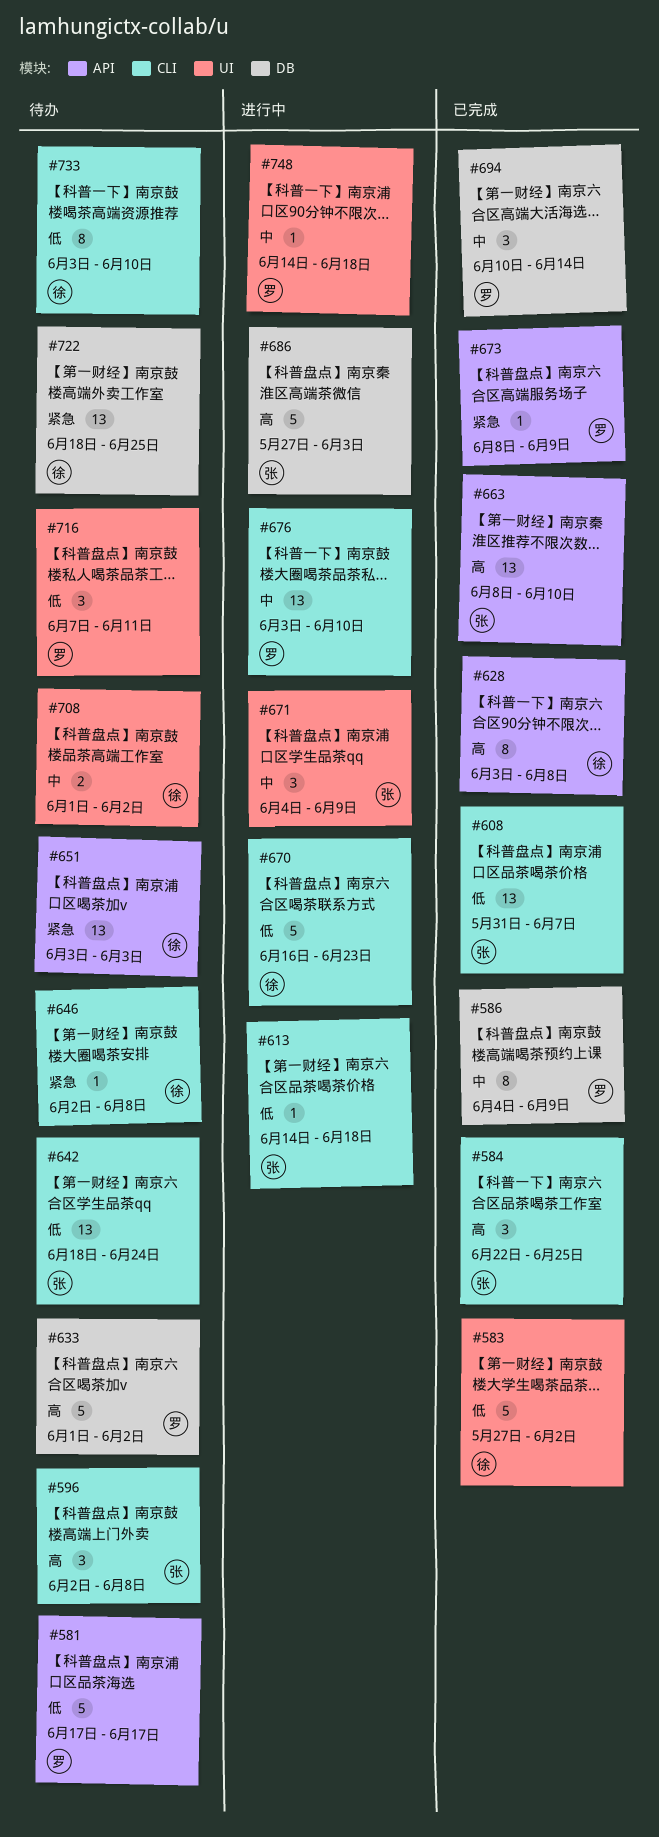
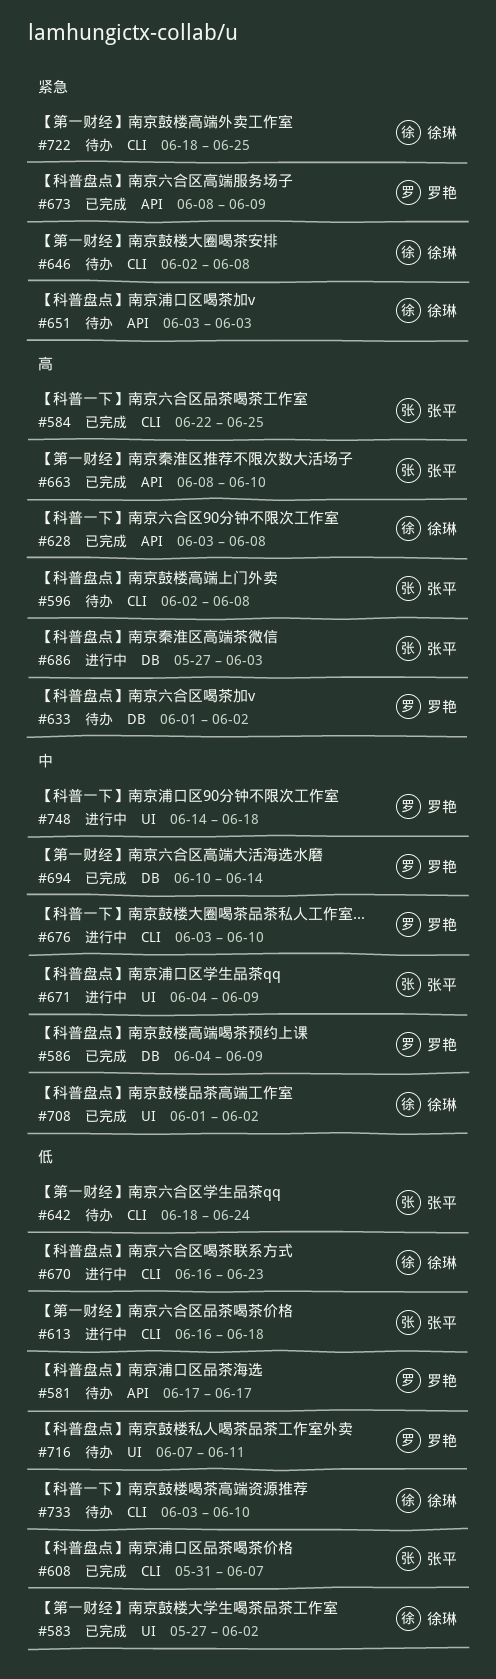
#613, start: Jun 14 -> Jun 16
#708, status: 待办 -> 已完成
#722, label: DB -> CLI

